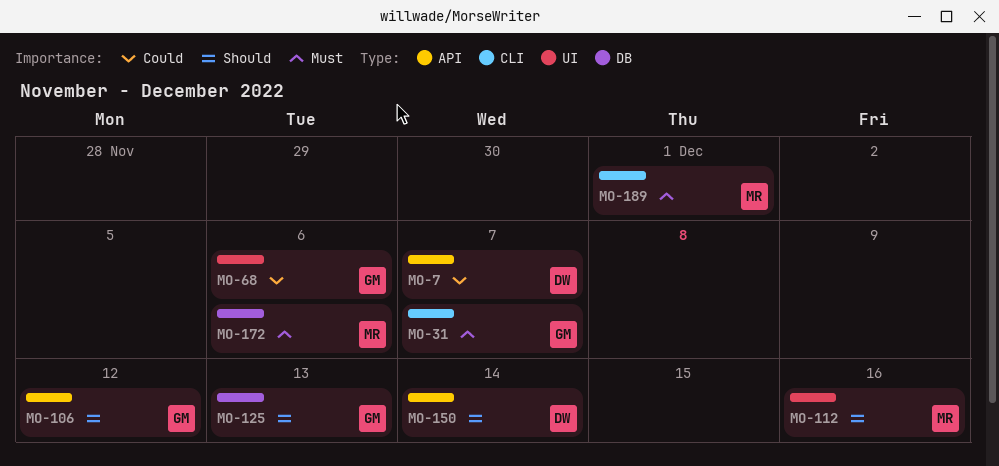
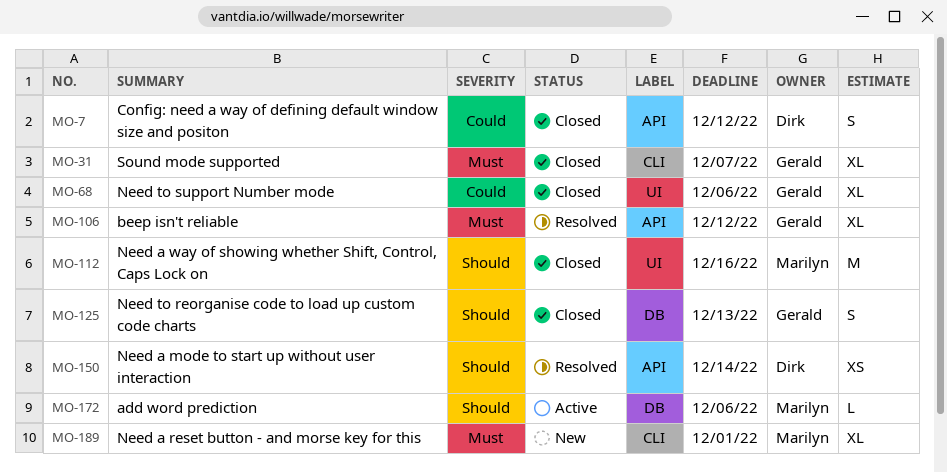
MO-7, due: Dec 7 -> Dec 12
MO-106, priority: Should -> Must
MO-172, priority: Must -> Should

